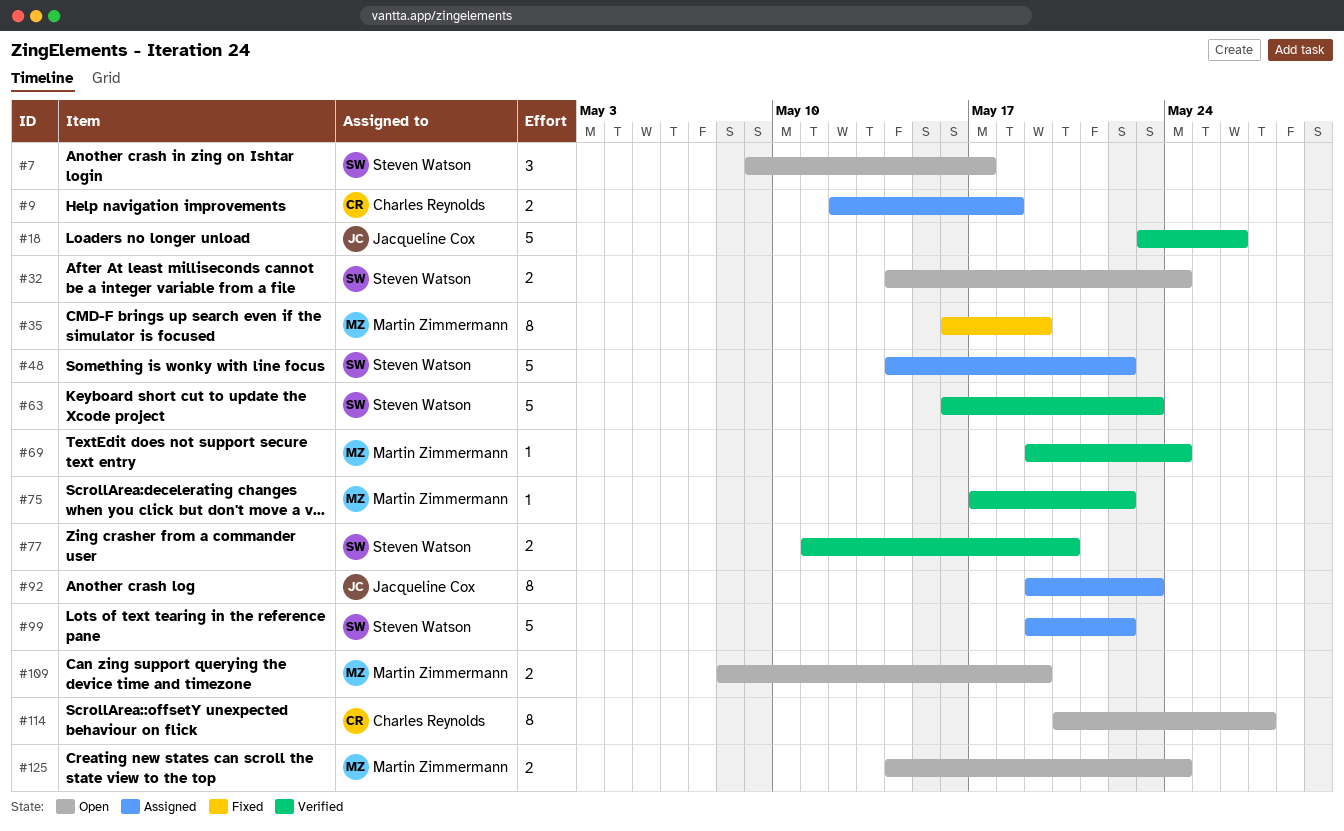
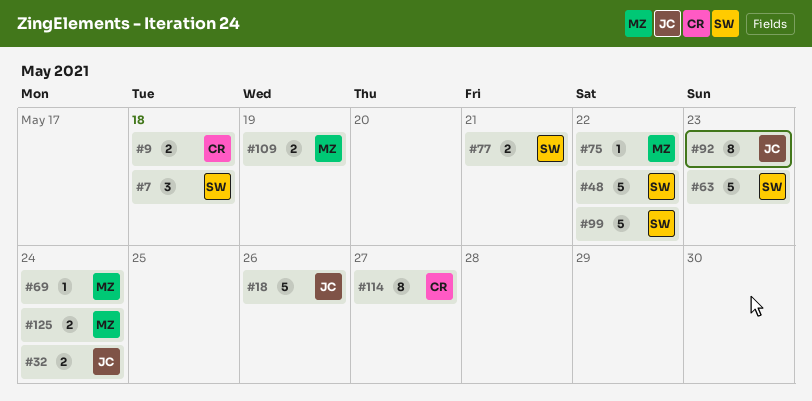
#7, due: May 17 -> May 18
#32, owner: Steven Watson -> Jacqueline Cox
#35: present -> none
#77, due: May 20 -> May 21

